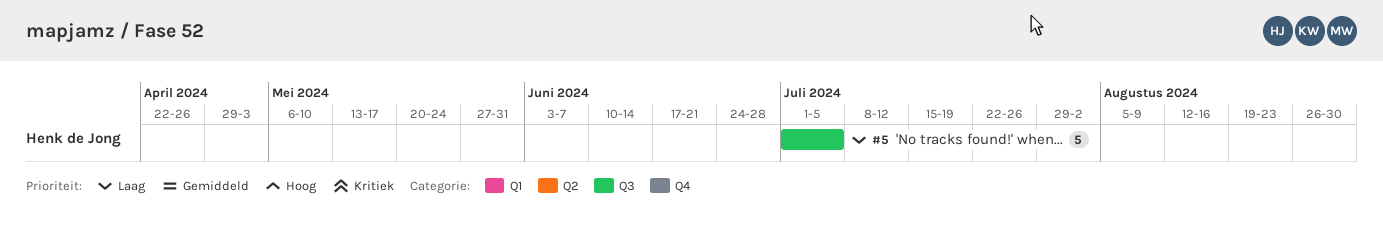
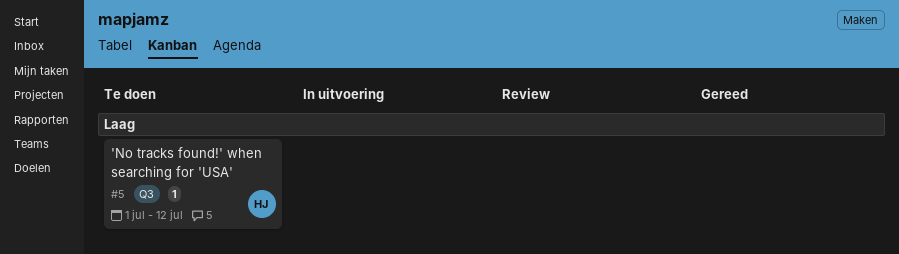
#5, estimate: 5 -> 1
#5, due: Jul 5 -> Jul 12

